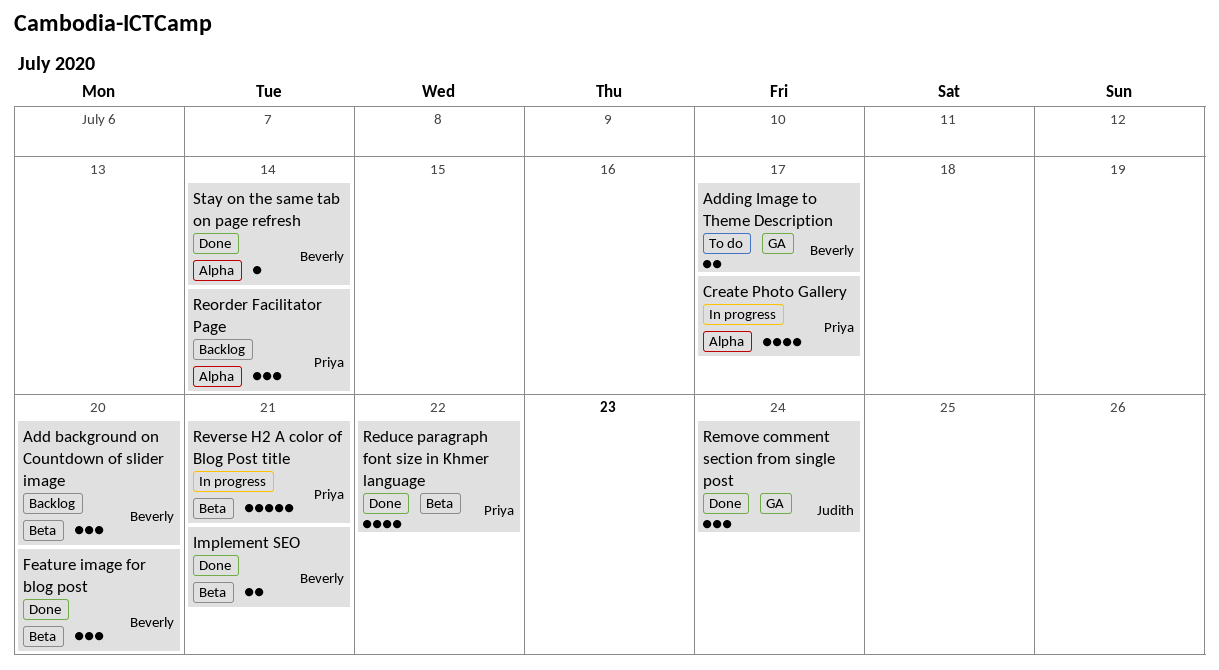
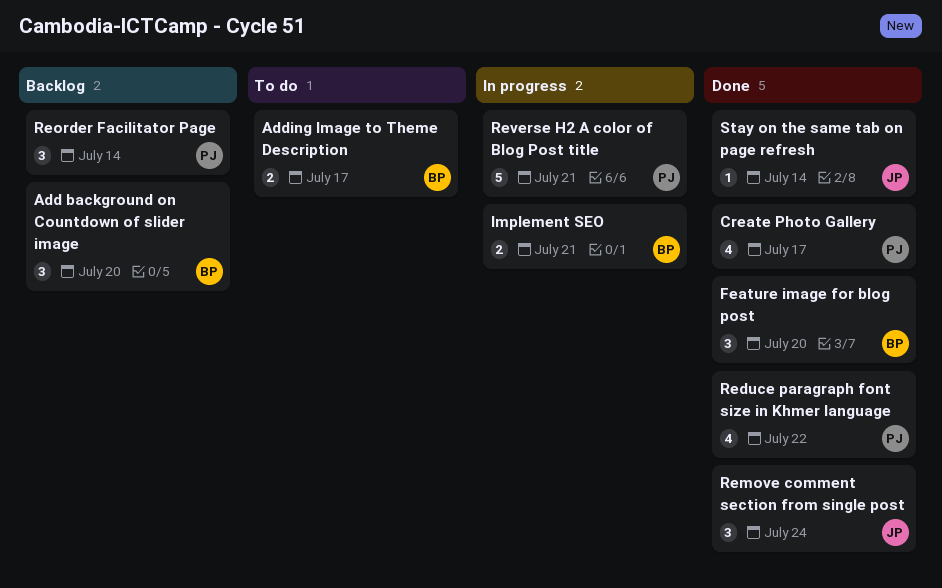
Create Photo Gallery, status: In progress -> Done
Implement SEO, status: Done -> In progress
Stay on the same tab on page refresh, owner: Beverly -> Judith

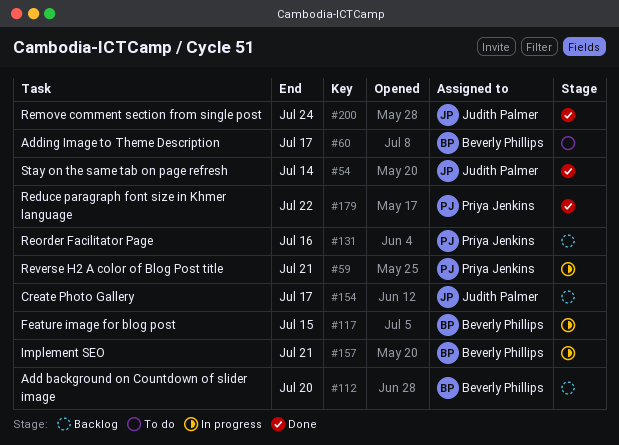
Create Photo Gallery, status: Done -> Backlog
Create Photo Gallery, owner: Priya Jenkins -> Judith Palmer
Feature image for blog post, status: Done -> In progress
Feature image for blog post, due: Jul 20 -> Jul 15
Reorder Facilitator Page, due: Jul 14 -> Jul 16

